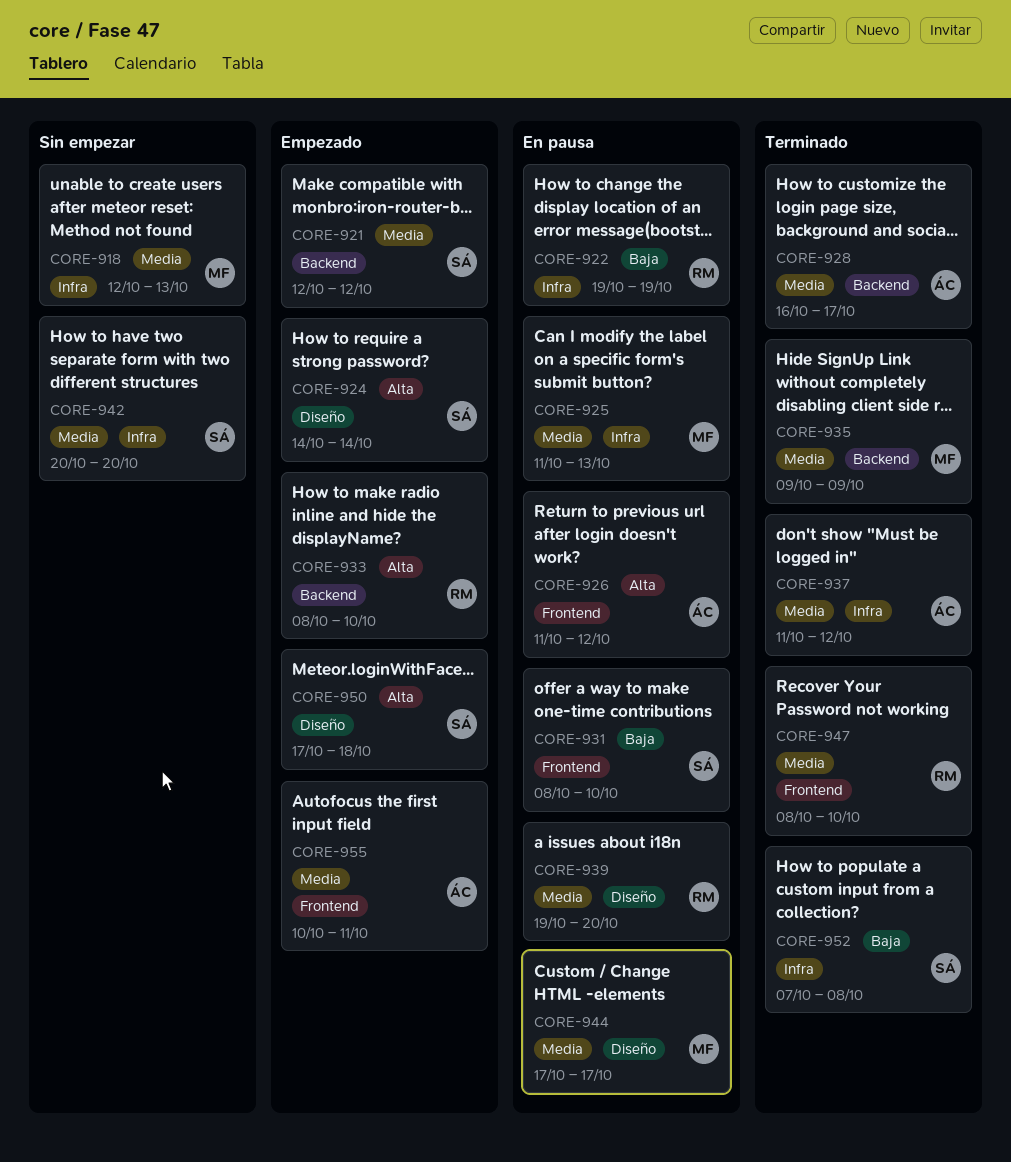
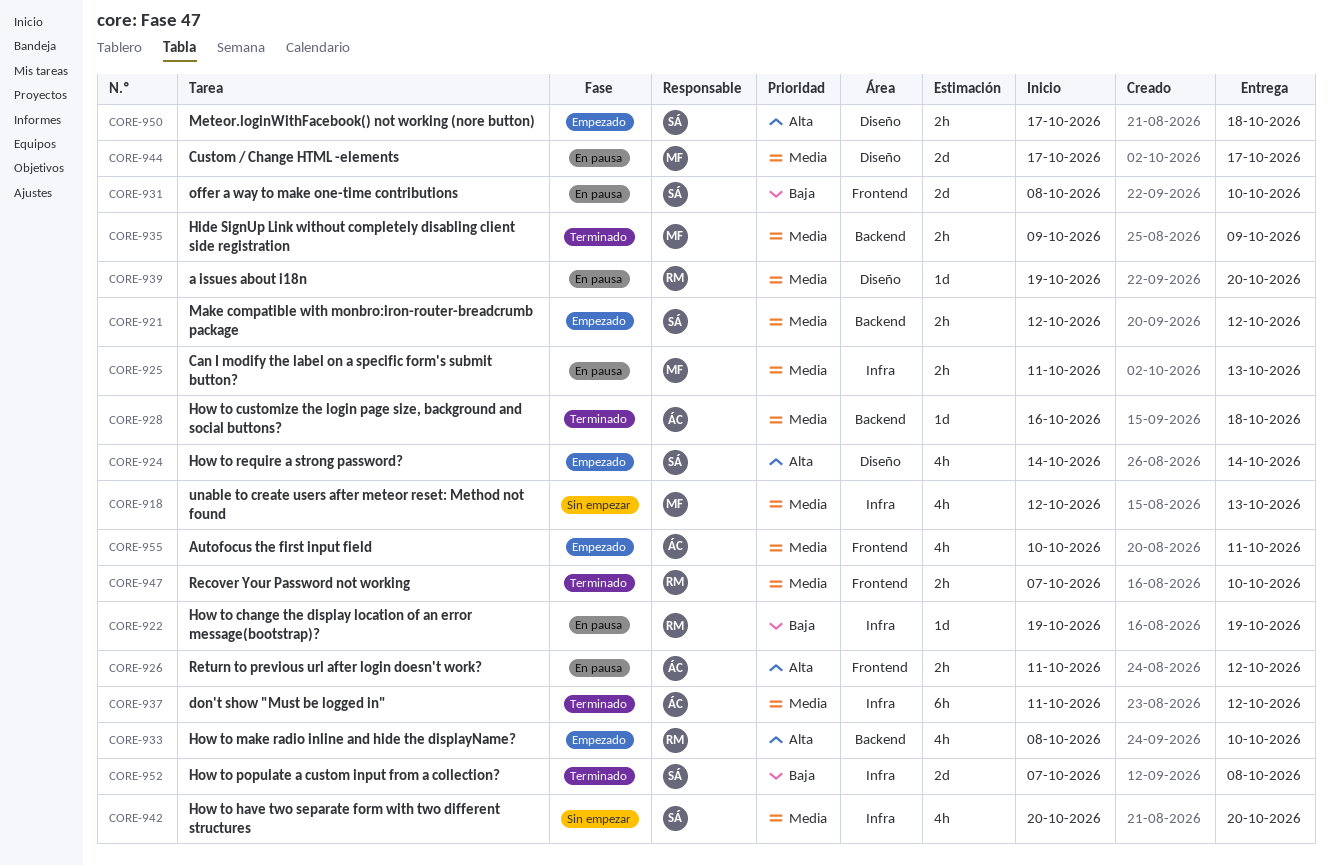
CORE-928, due: Oct 17 -> Oct 18
CORE-947, start: Oct 8 -> Oct 7

